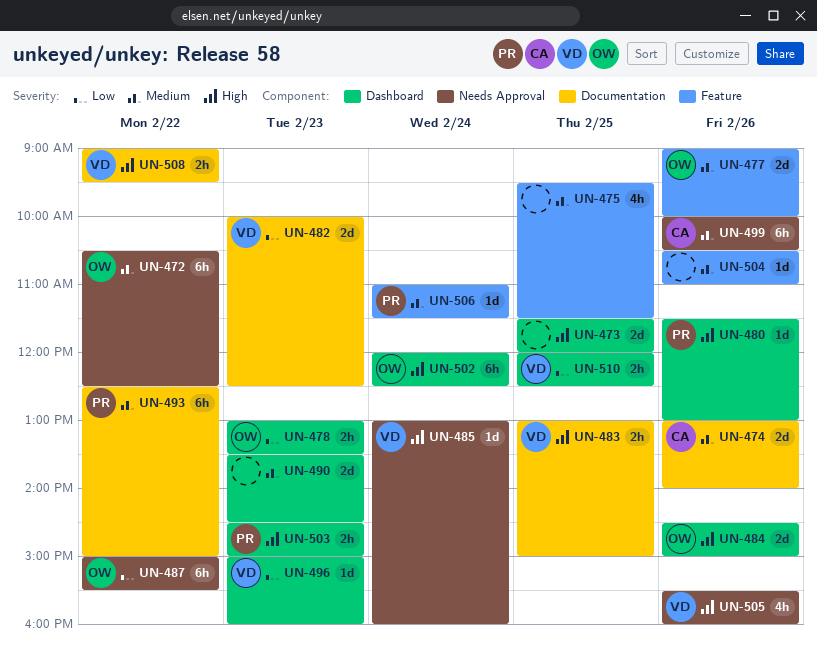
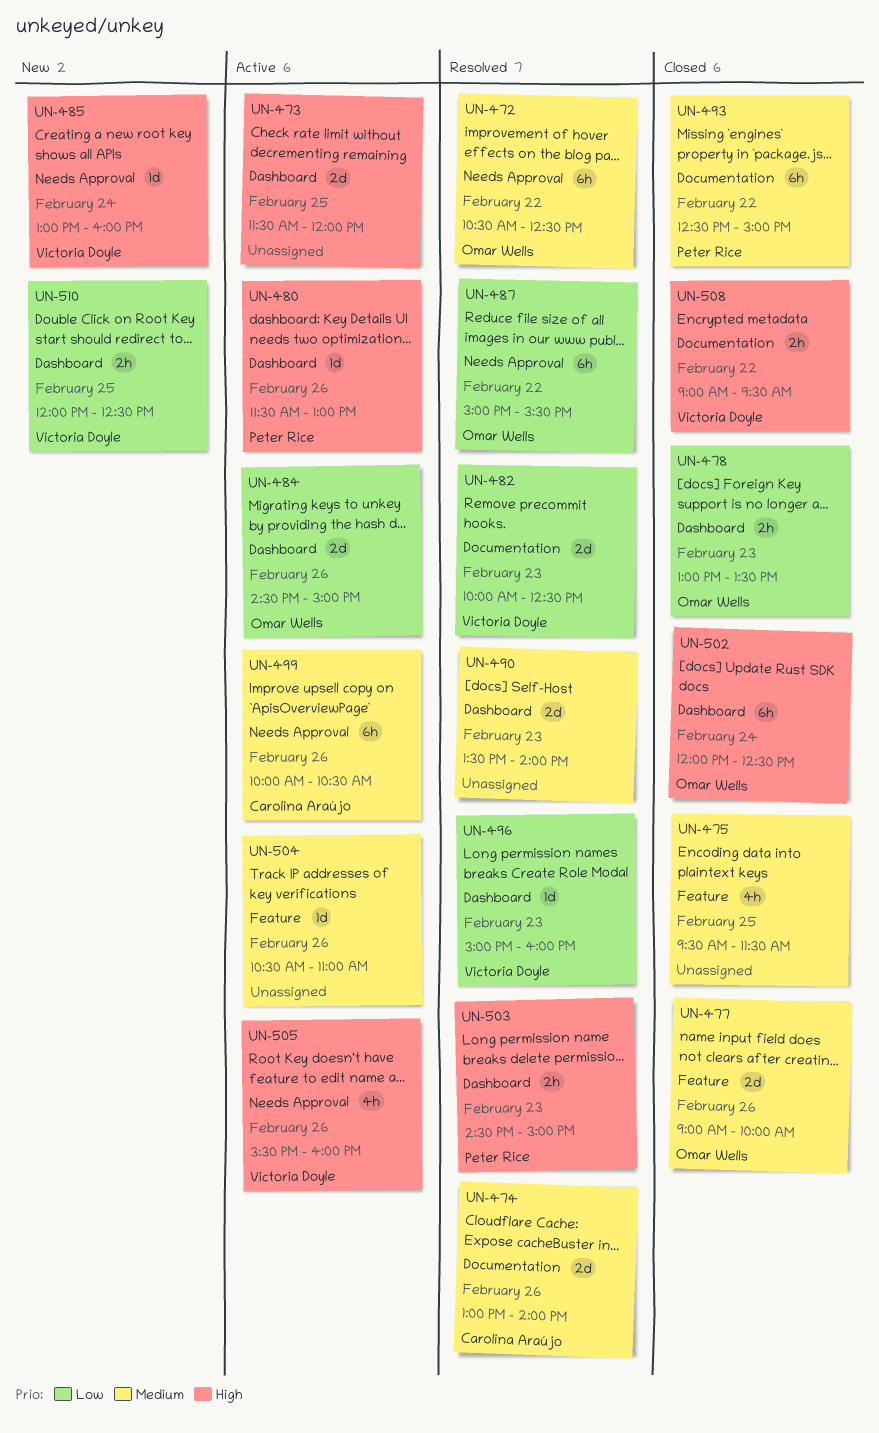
UN-483: present -> none
UN-484, priority: High -> Low
UN-490, ends: 14:30 -> 14:00
UN-506: present -> none

